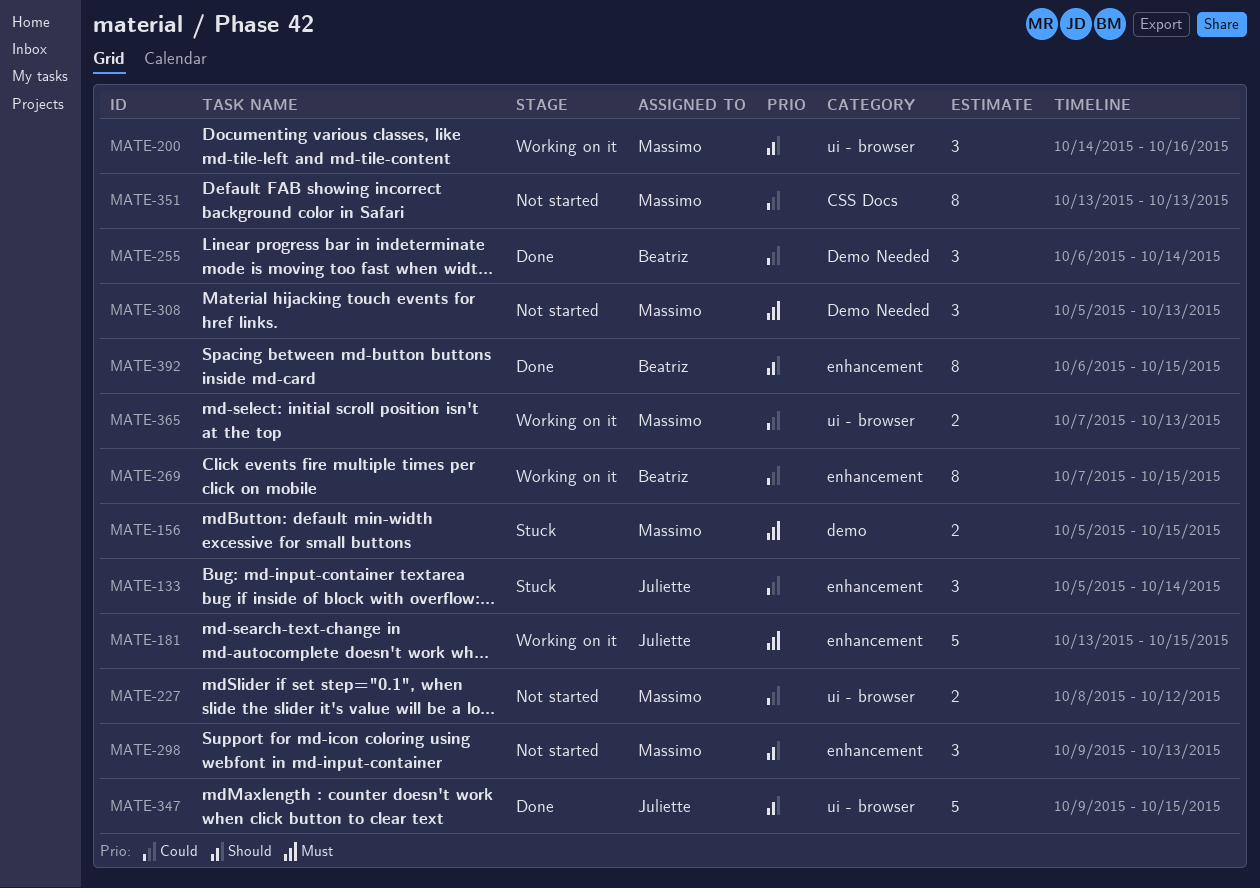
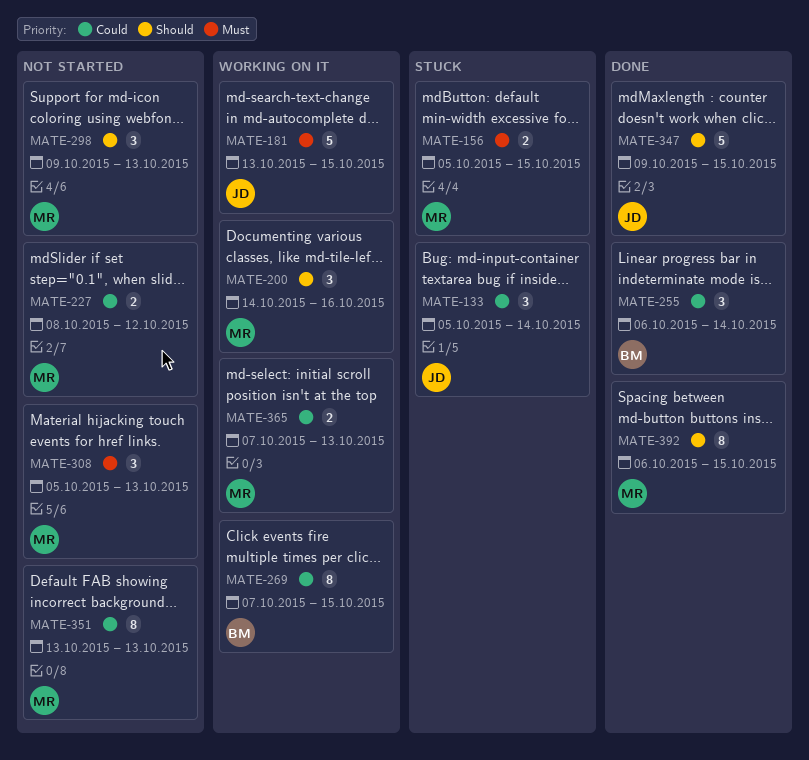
MATE-392, owner: Beatriz -> Massimo

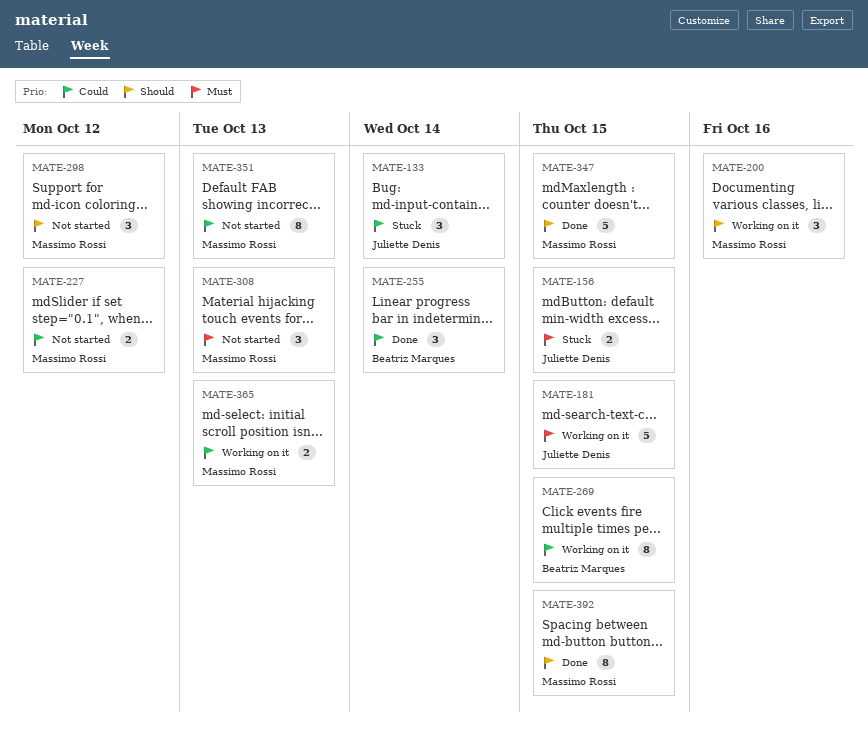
MATE-156, owner: Massimo Rossi -> Juliette Denis
MATE-298, due: Oct 13 -> Oct 12
MATE-347, owner: Juliette Denis -> Massimo Rossi

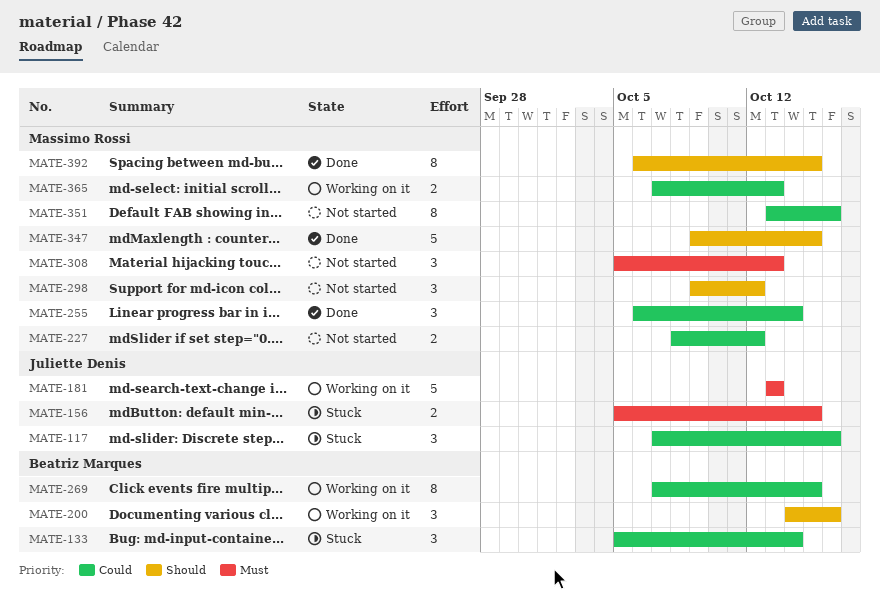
MATE-117: none -> present
MATE-133, owner: Juliette Denis -> Beatriz Marques
MATE-181, due: Oct 15 -> Oct 13
MATE-200, owner: Massimo Rossi -> Beatriz Marques
MATE-255, owner: Beatriz Marques -> Massimo Rossi
MATE-351, due: Oct 13 -> Oct 16

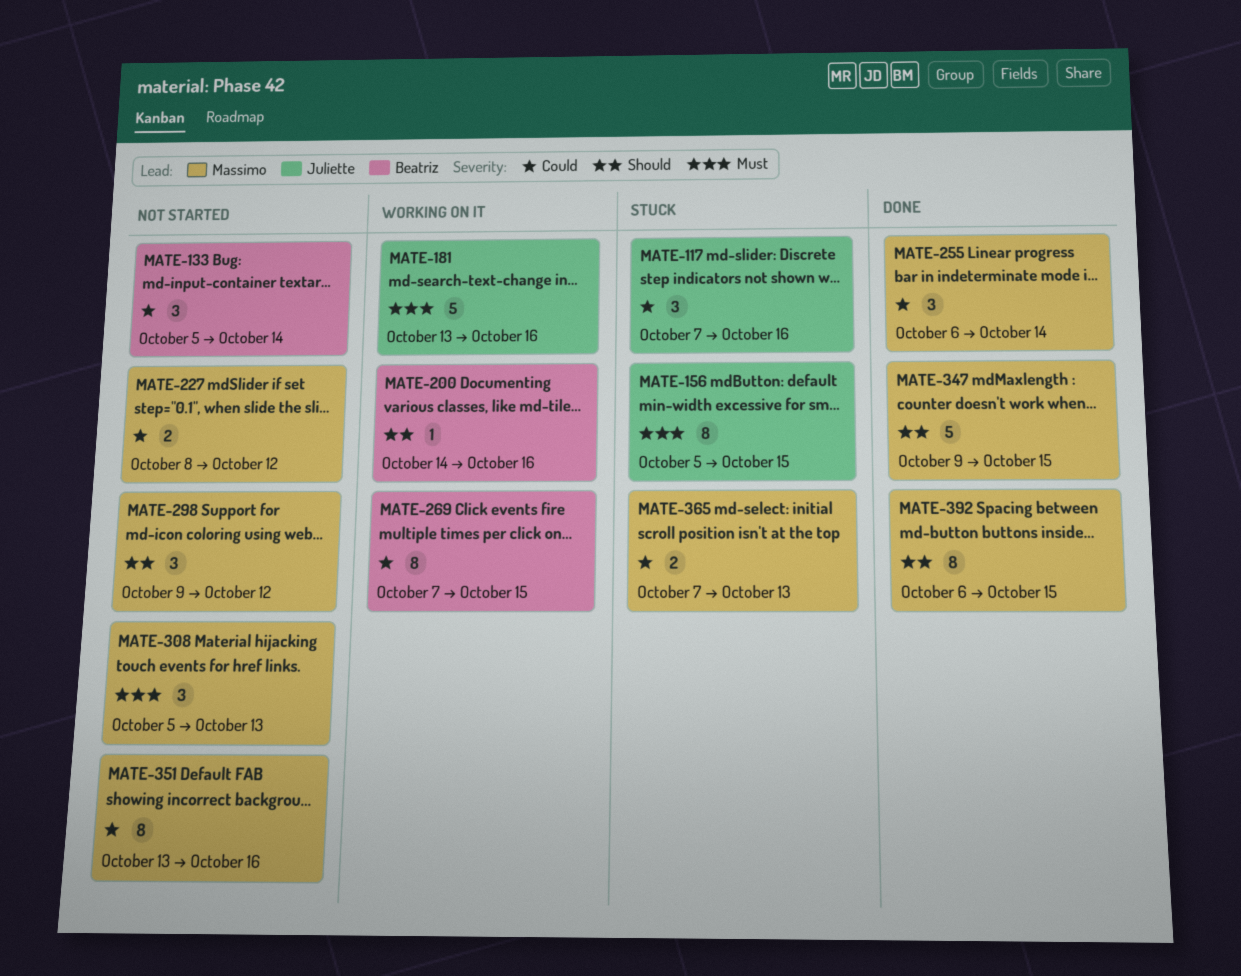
MATE-133, status: Stuck -> Not started
MATE-156, estimate: 2 -> 8
MATE-181, due: Oct 13 -> Oct 16
MATE-200, estimate: 3 -> 1
MATE-365, status: Working on it -> Stuck

